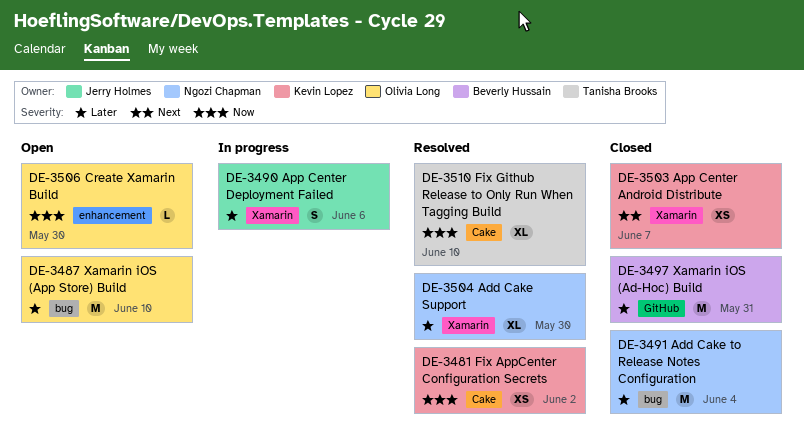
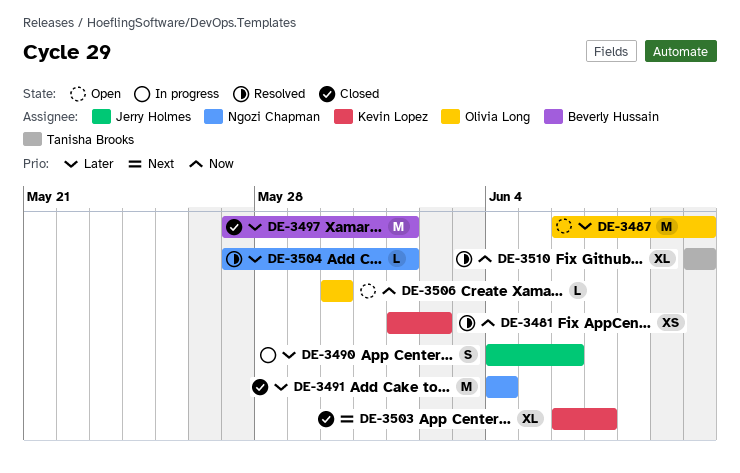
DE-3497, due: May 31 -> Jun 1
DE-3503, estimate: XS -> XL
DE-3504, estimate: XL -> L
DE-3504, due: May 30 -> Jun 1

